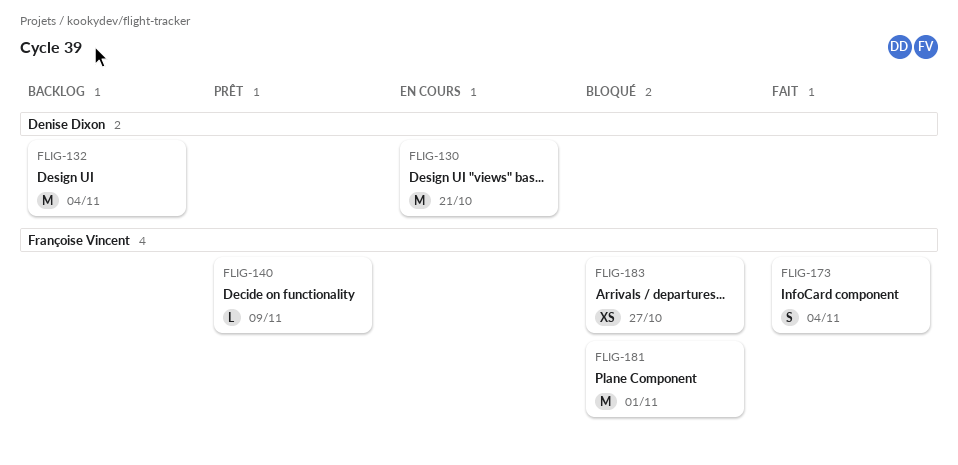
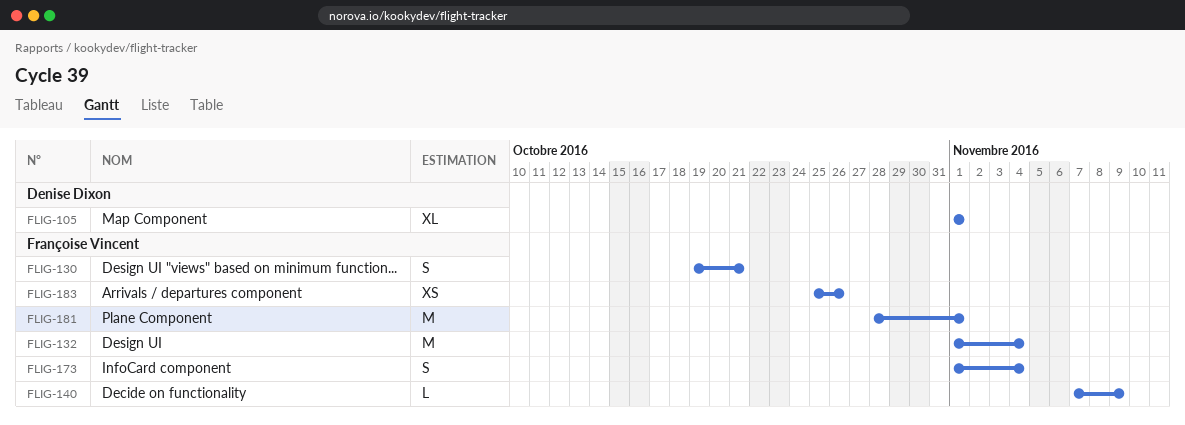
FLIG-105: none -> present
FLIG-130, owner: Denise Dixon -> Françoise Vincent
FLIG-130, estimate: M -> S
FLIG-132, owner: Denise Dixon -> Françoise Vincent
FLIG-183, due: Oct 27 -> Oct 26

